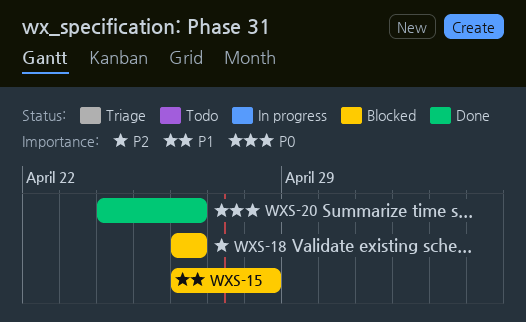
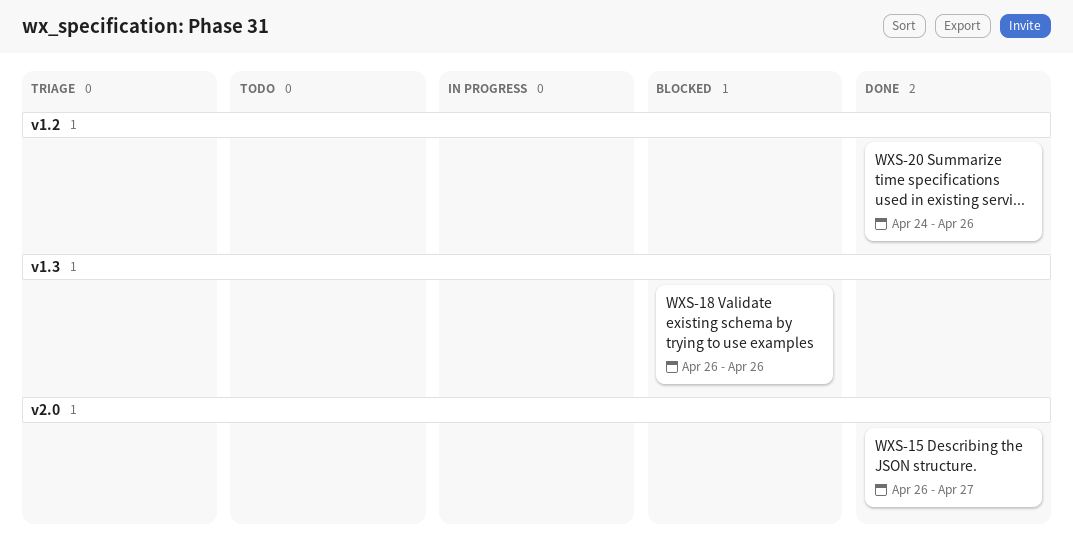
WXS-15, status: Blocked -> Done
WXS-15, due: Apr 28 -> Apr 27

